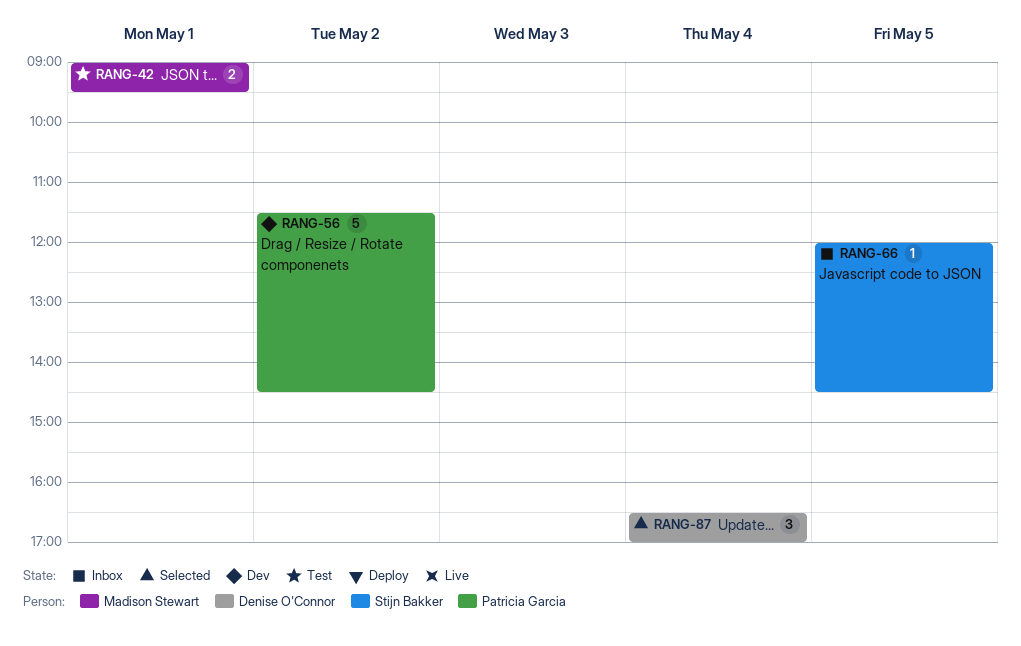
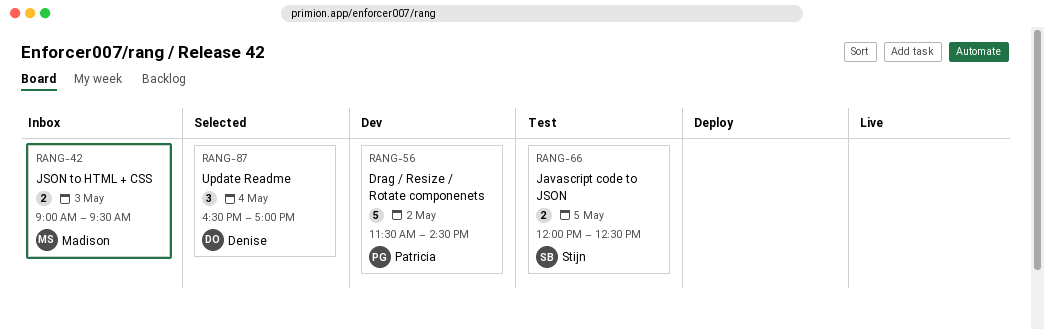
RANG-42, status: Test -> Inbox
RANG-42, day: May 1 -> May 3
RANG-66, status: Inbox -> Test
RANG-66, estimate: 1 -> 2
RANG-66, ends: 14:30 -> 12:30

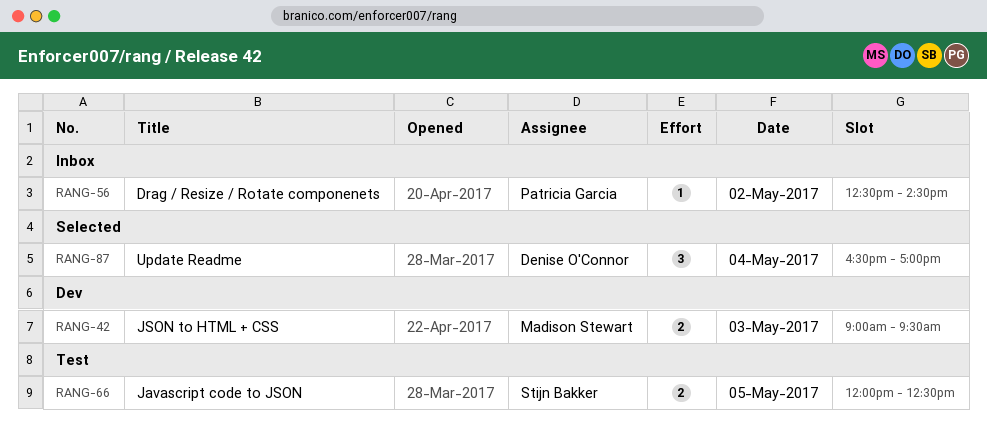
RANG-42, status: Inbox -> Dev
RANG-56, status: Dev -> Inbox
RANG-56, estimate: 5 -> 1
RANG-56, begins: 11:30 -> 12:30

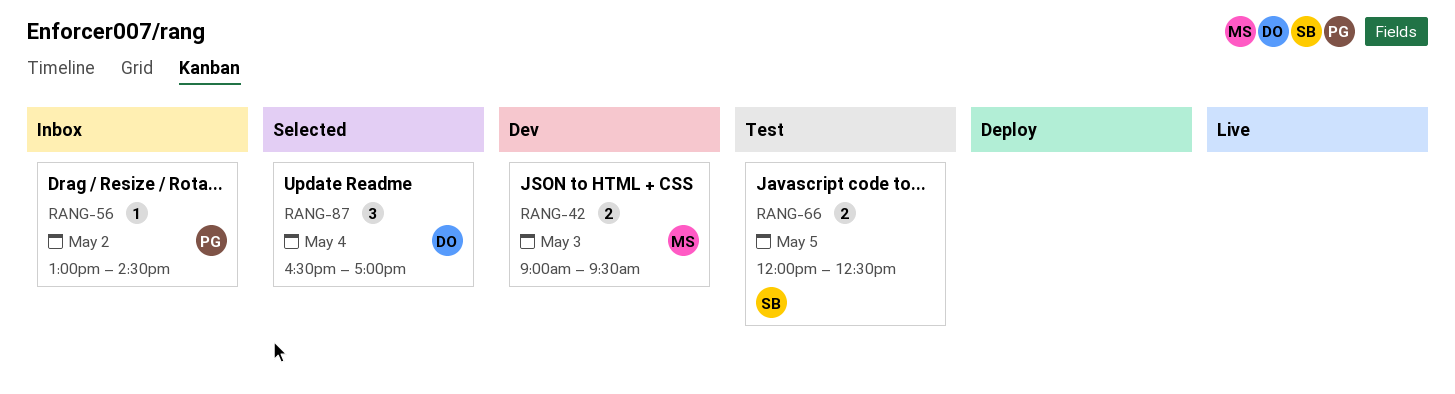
RANG-56, begins: 12:30 -> 13:00

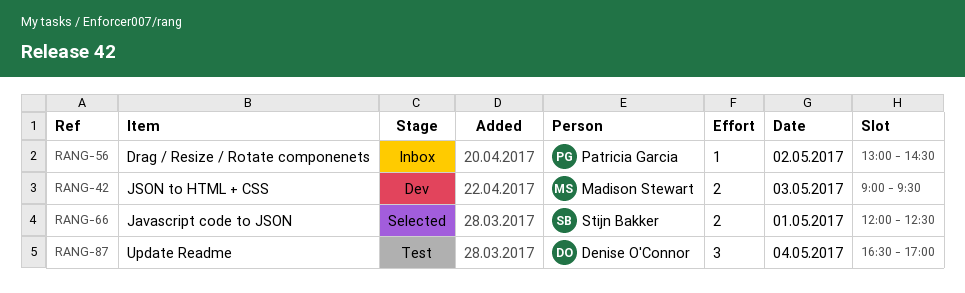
RANG-66, status: Test -> Selected
RANG-66, day: May 5 -> May 1
RANG-87, status: Selected -> Test

